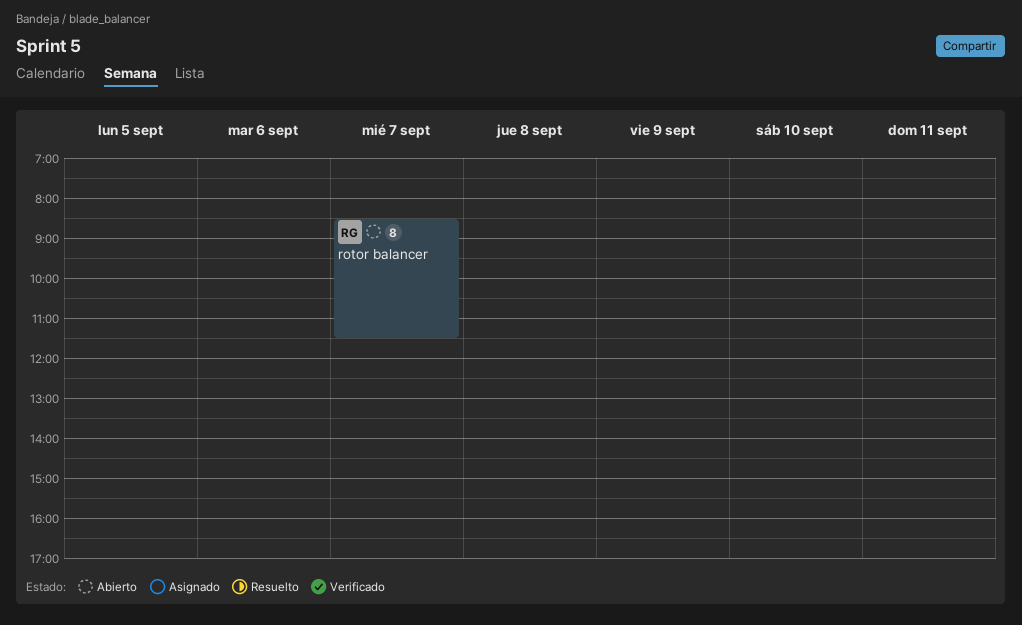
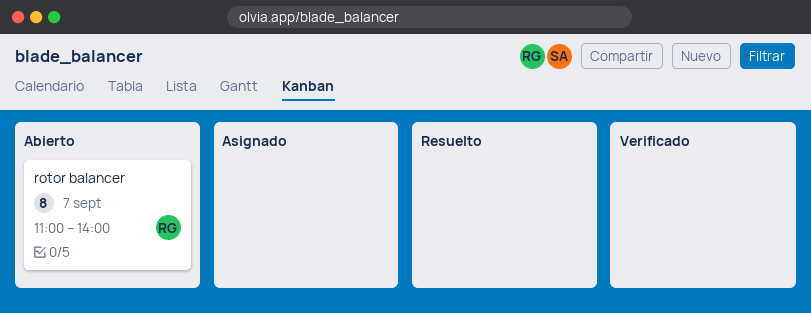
rotor balancer, begins: 08:30 -> 11:00
rotor balancer, ends: 11:30 -> 14:00

